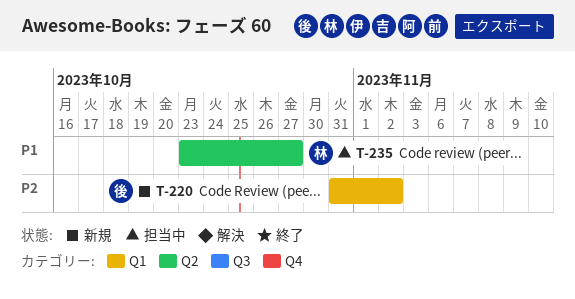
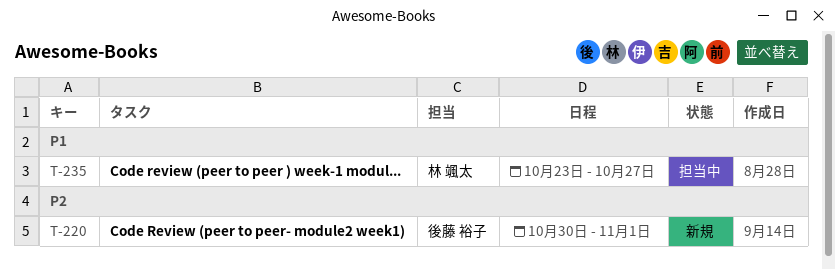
T-220, start: Oct 31 -> Oct 30
T-220, due: Nov 2 -> Nov 1

